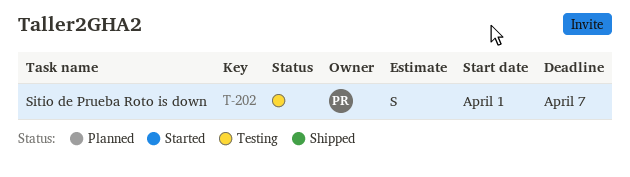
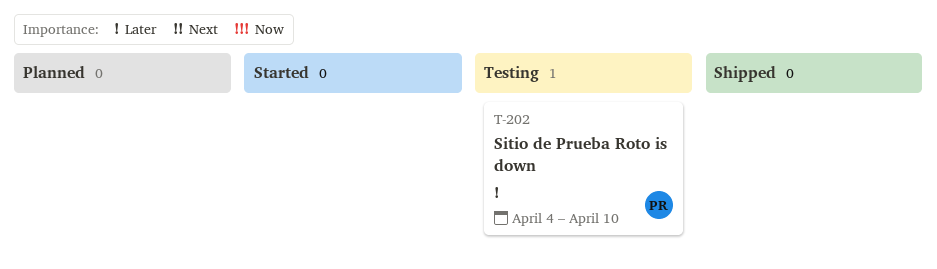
T-202, start: Apr 1 -> Apr 4
T-202, due: Apr 7 -> Apr 10

